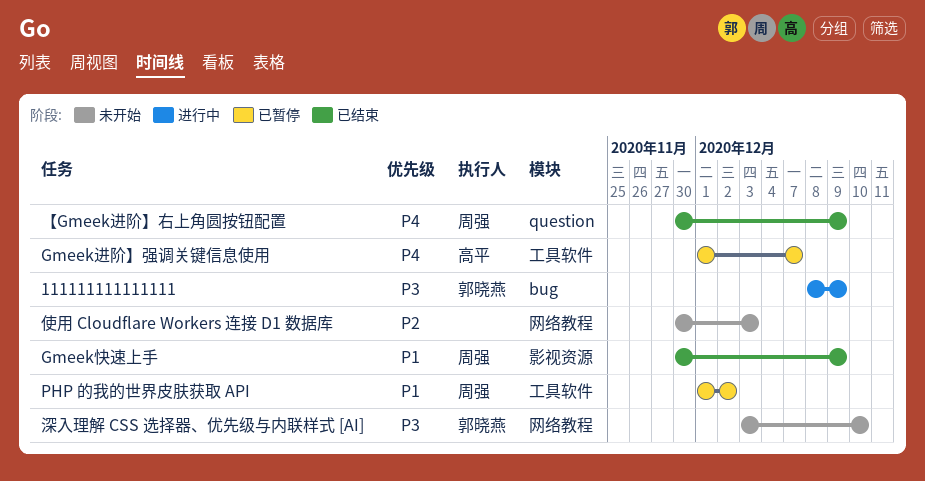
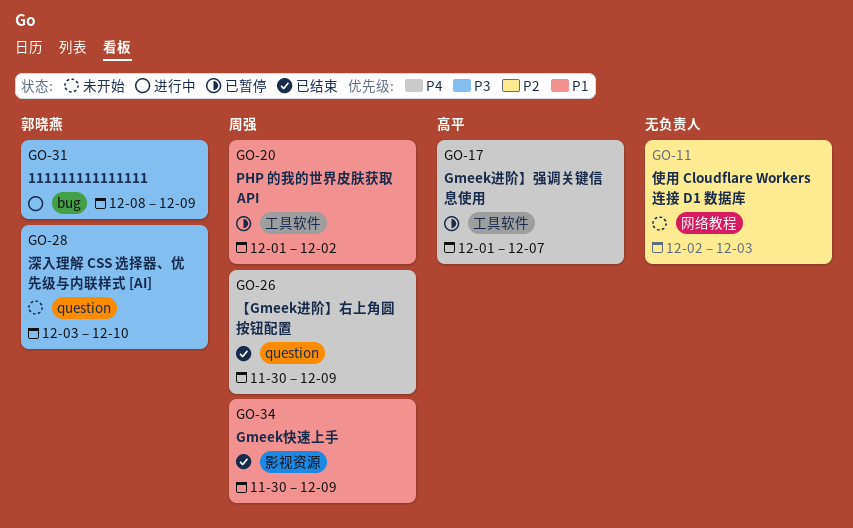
使用 Cloudflare Workers 连接 D1 数据库, start: Nov 30 -> Dec 2
深入理解 CSS 选择器、优先级与内联样式 [AI], label: 网络教程 -> question

